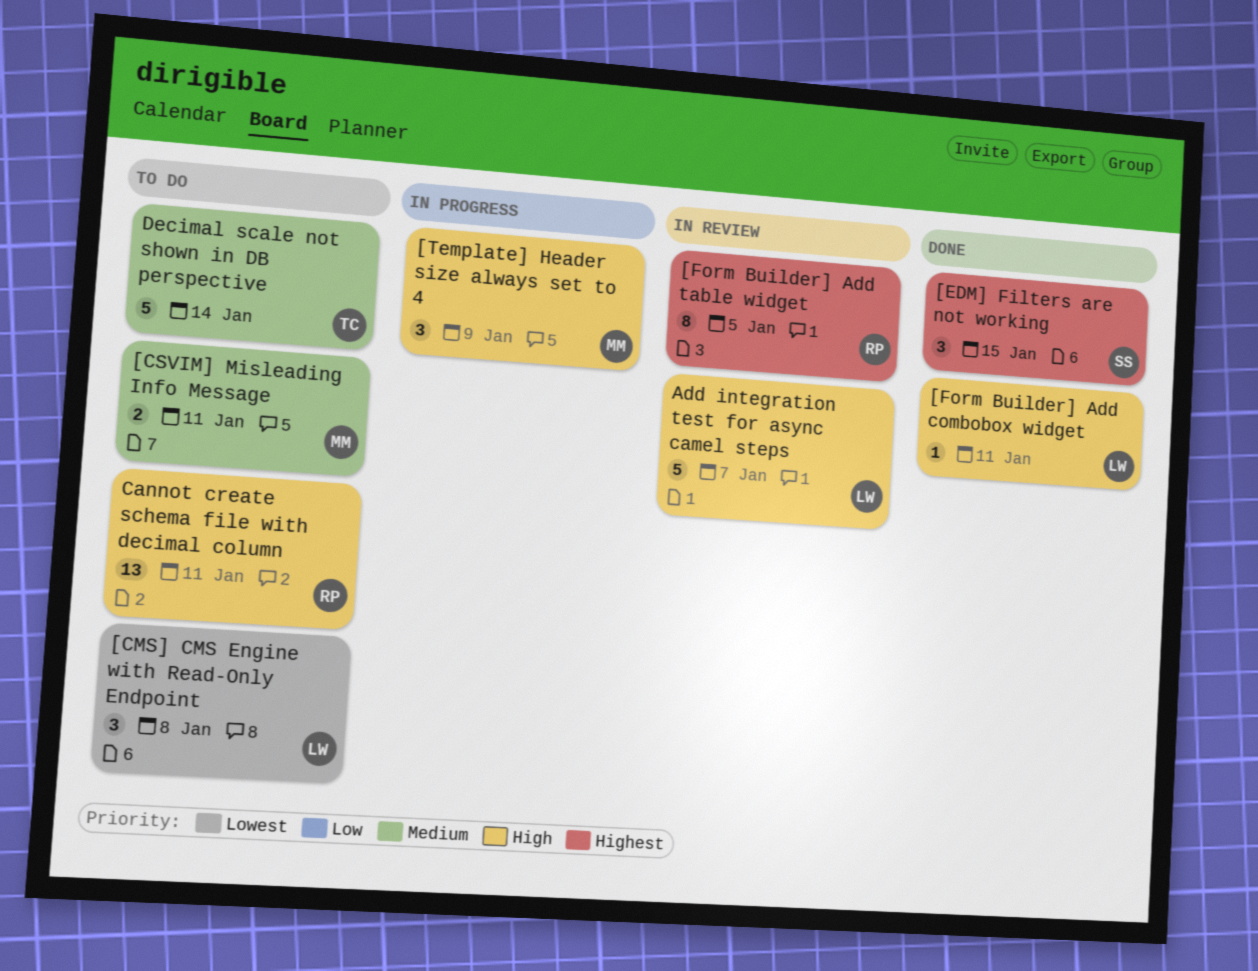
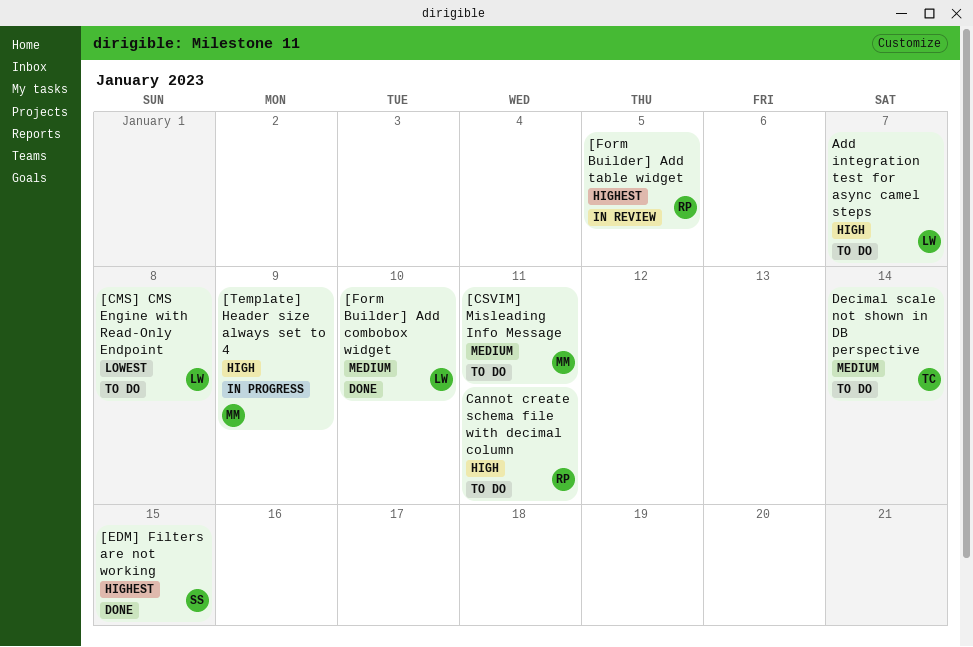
[Form Builder] Add combobox widget, priority: High -> Medium
[Form Builder] Add combobox widget, due: Jan 11 -> Jan 10
Add integration test for async camel steps, status: In review -> To do

